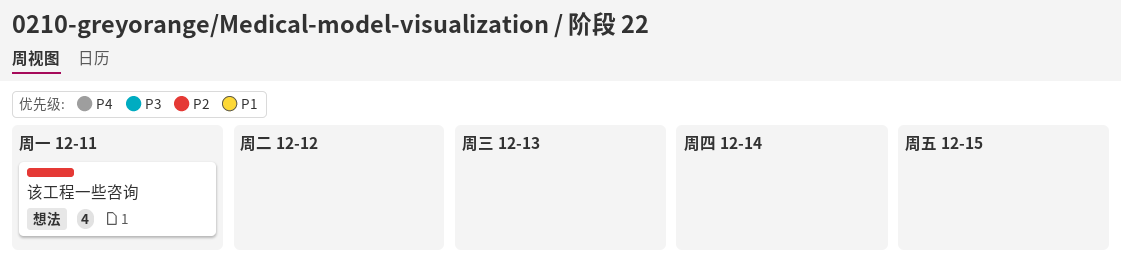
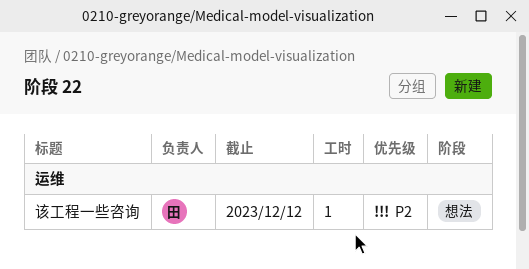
该工程一些咨询, estimate: 4 -> 1
该工程一些咨询, due: Dec 11 -> Dec 12

